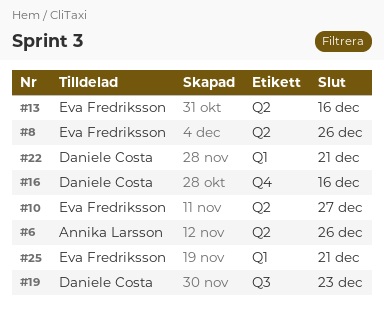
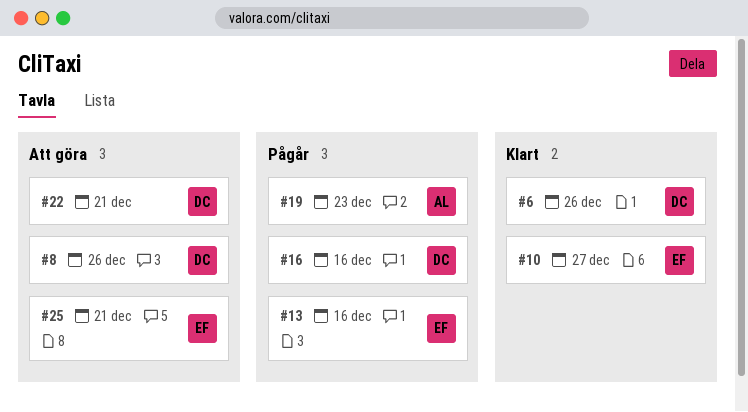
#6, owner: Annika Larsson -> Daniele Costa
#8, owner: Eva Fredriksson -> Daniele Costa
#19, owner: Daniele Costa -> Annika Larsson

